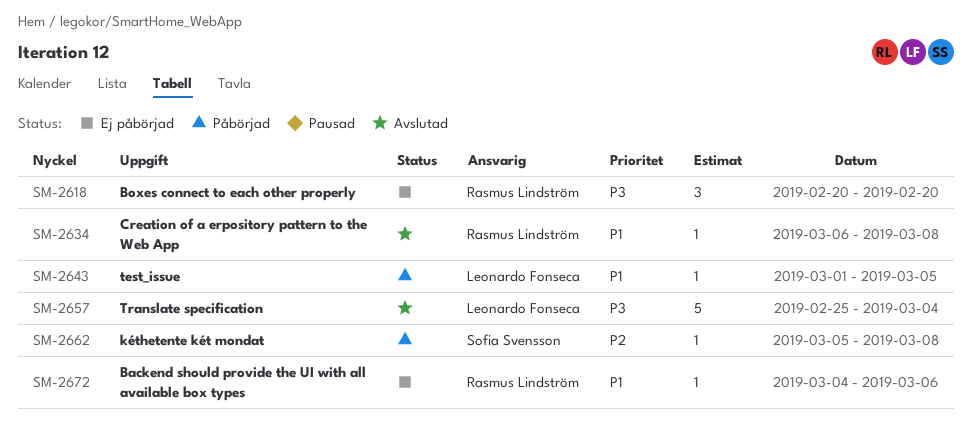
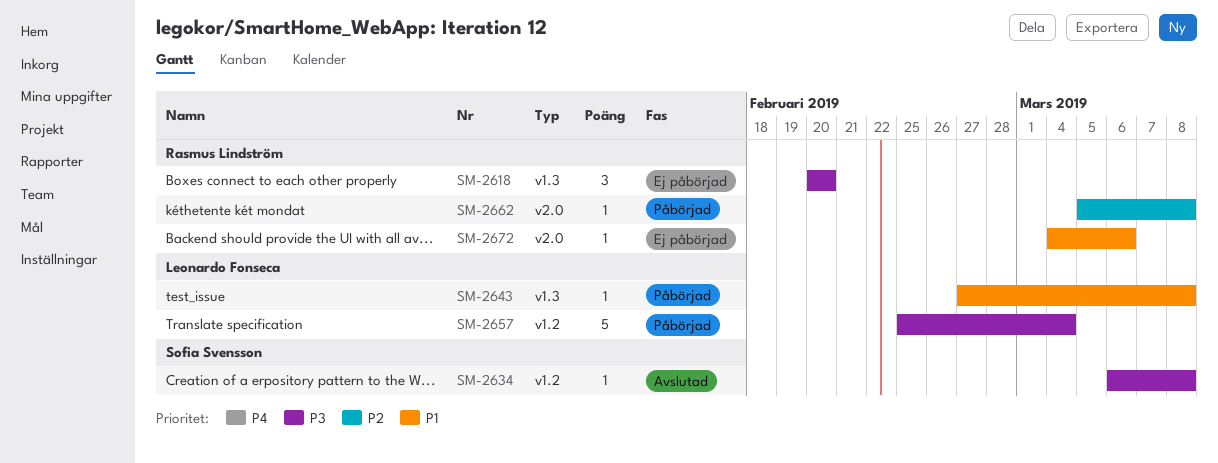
SM-2634, owner: Rasmus Lindström -> Sofia Svensson
SM-2634, priority: P1 -> P3
SM-2643, start: Mar 1 -> Feb 27
SM-2643, due: Mar 5 -> Mar 8
SM-2657, status: Avslutad -> Påbörjad
SM-2662, owner: Sofia Svensson -> Rasmus Lindström

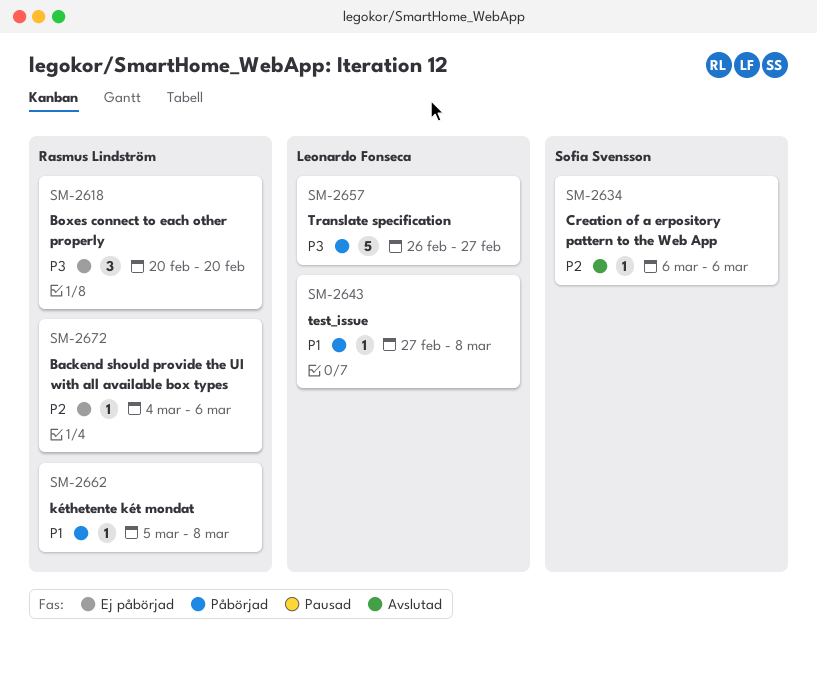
SM-2634, priority: P3 -> P2
SM-2634, due: Mar 8 -> Mar 6
SM-2657, start: Feb 25 -> Feb 26
SM-2657, due: Mar 4 -> Feb 27
SM-2662, priority: P2 -> P1
SM-2672, priority: P1 -> P2

